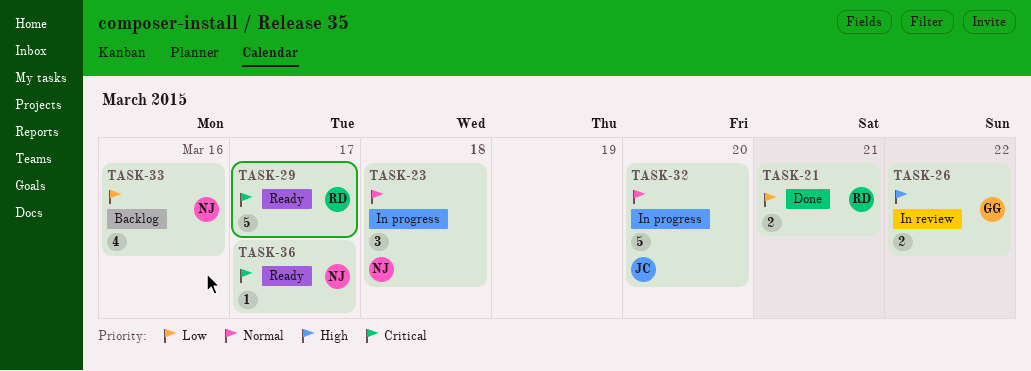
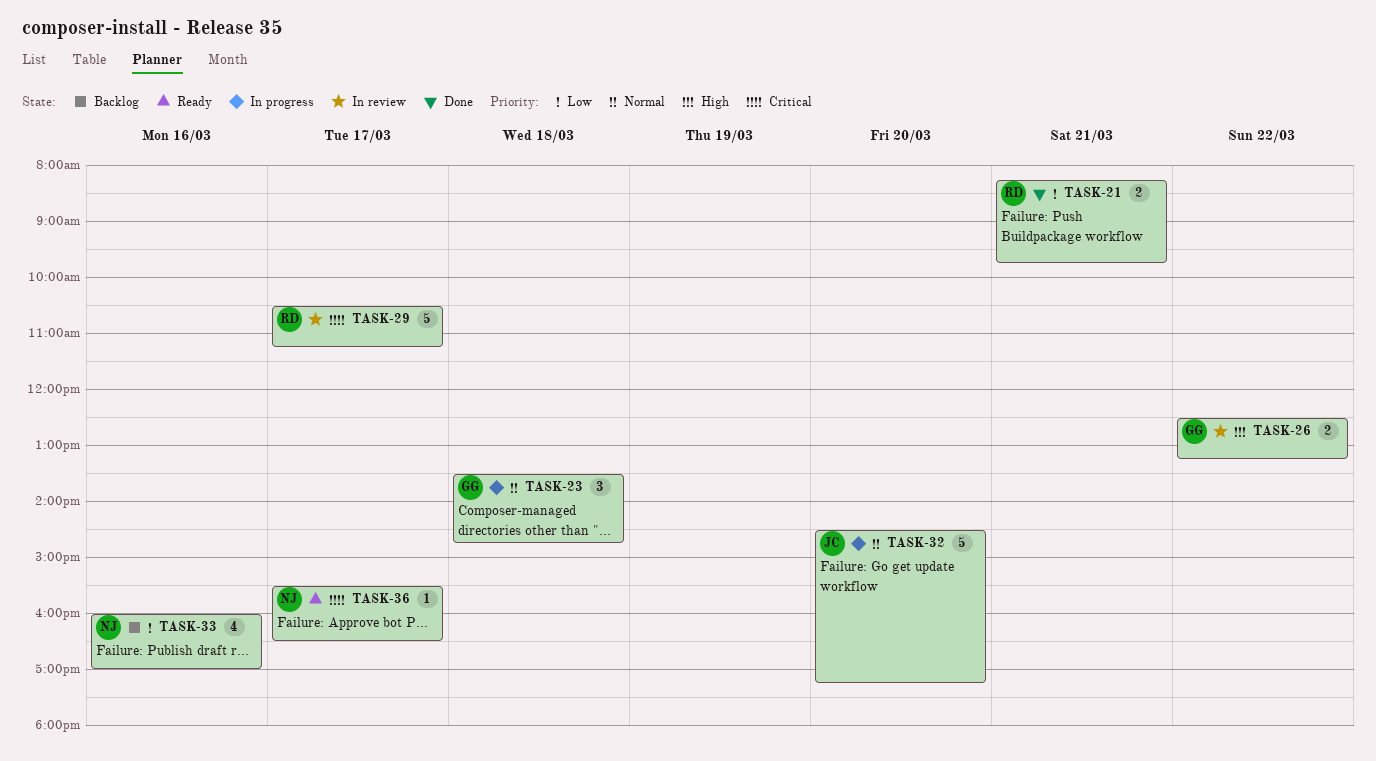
TASK-23, owner: NJ -> GG
TASK-29, status: Ready -> In review

